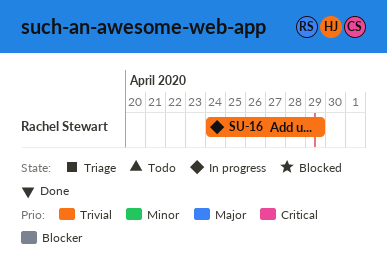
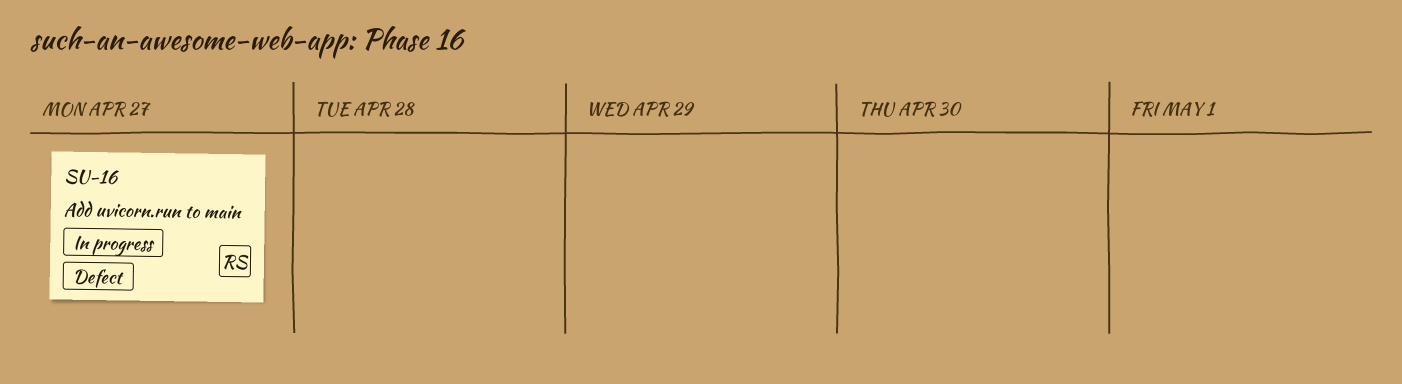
SU-16, due: Apr 29 -> Apr 27

